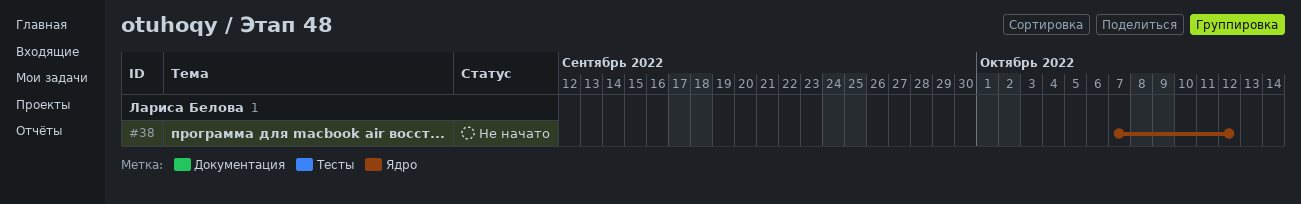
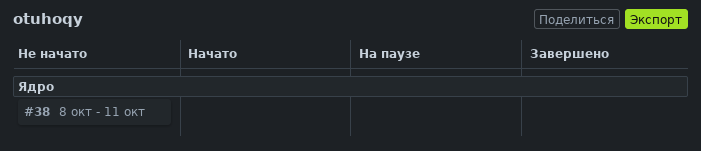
#38, start: Oct 7 -> Oct 8
#38, due: Oct 12 -> Oct 11

